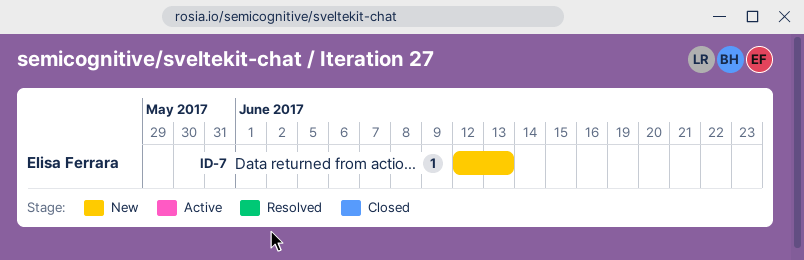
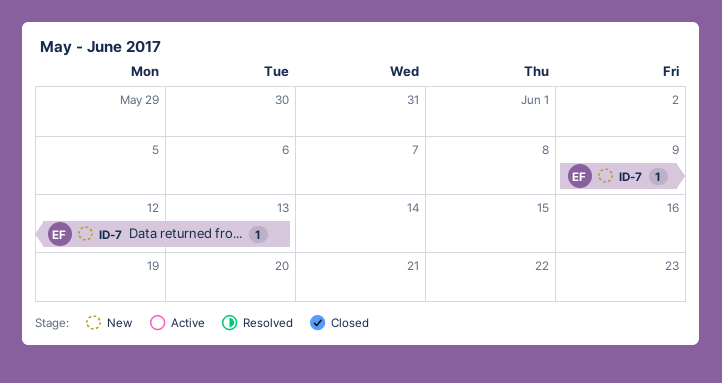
ID-7, start: Jun 12 -> Jun 9

